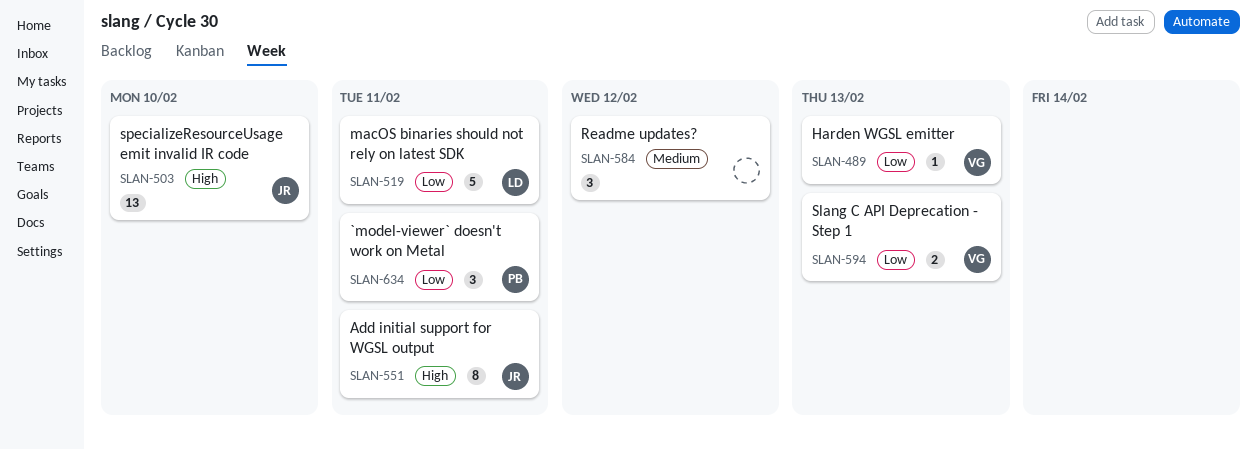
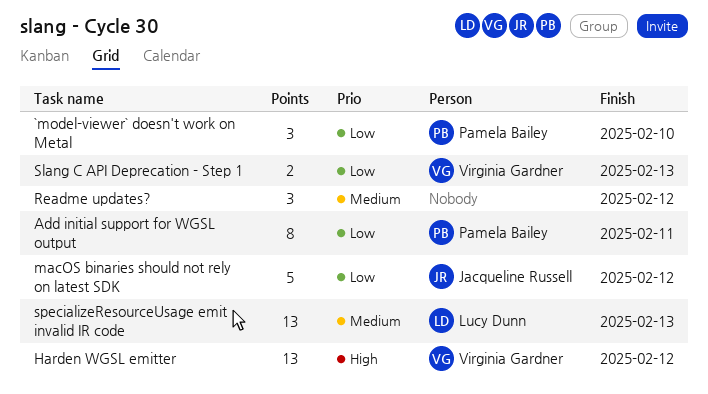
`model-viewer` doesn't work on Metal, due: Feb 11 -> Feb 10
Add initial support for WGSL output, owner: Jacqueline Russell -> Pamela Bailey
Add initial support for WGSL output, priority: High -> Low
Harden WGSL emitter, priority: Low -> High
Harden WGSL emitter, estimate: 1 -> 13
Harden WGSL emitter, due: Feb 13 -> Feb 12
macOS binaries should not rely on latest SDK, owner: Lucy Dunn -> Jacqueline Russell
macOS binaries should not rely on latest SDK, due: Feb 11 -> Feb 12
specializeResourceUsage emit invalid IR code, owner: Jacqueline Russell -> Lucy Dunn
specializeResourceUsage emit invalid IR code, priority: High -> Medium
specializeResourceUsage emit invalid IR code, due: Feb 10 -> Feb 13

